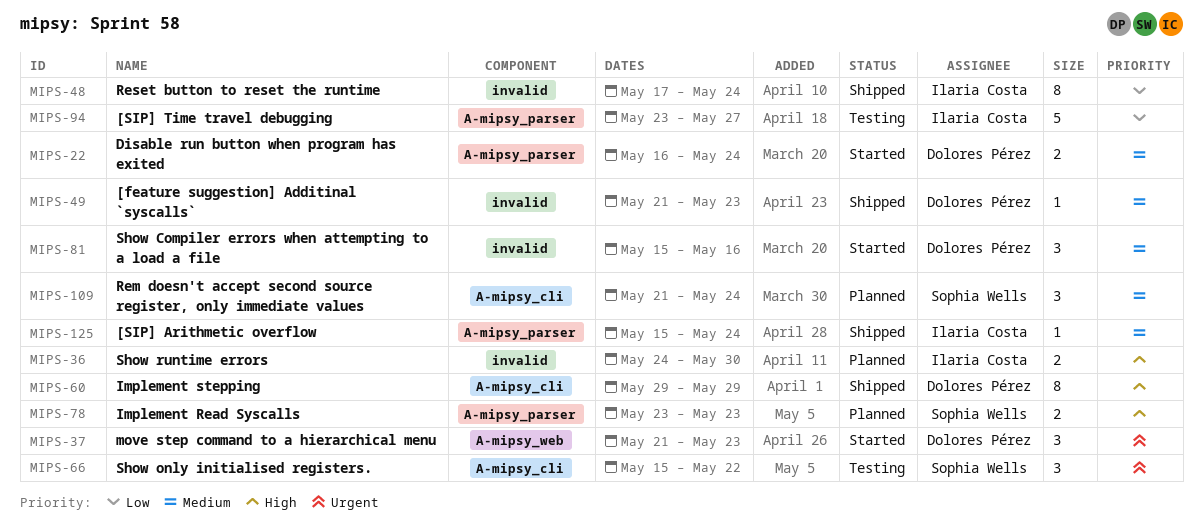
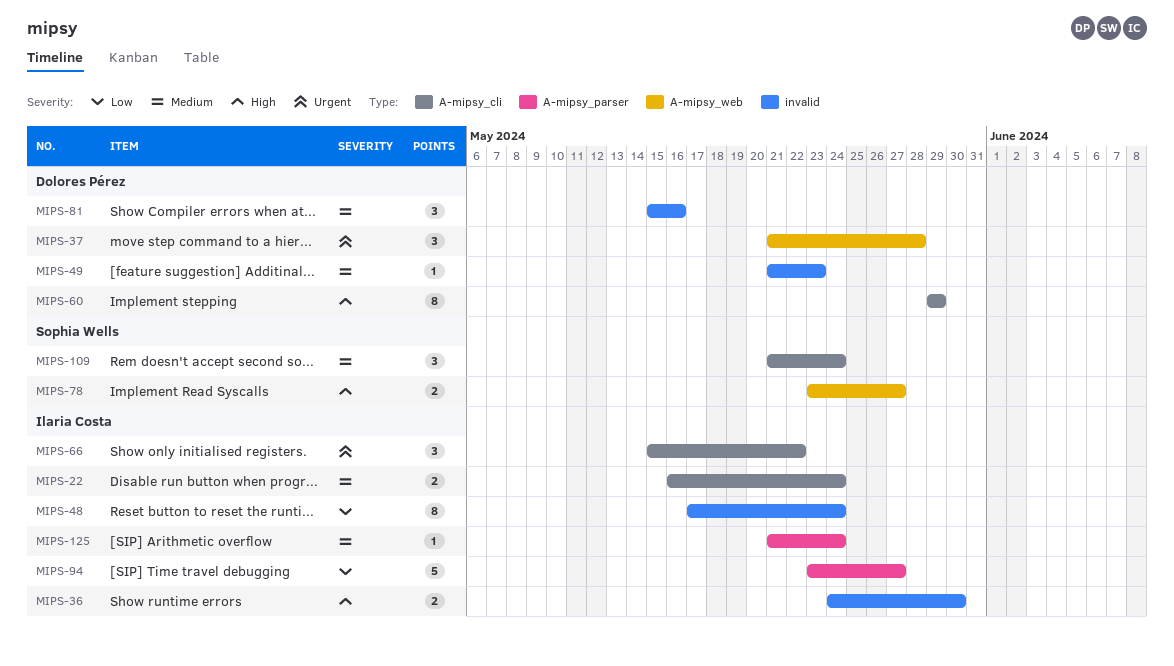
MIPS-22, owner: Dolores Pérez -> Ilaria Costa
MIPS-22, label: A-mipsy_parser -> A-mipsy_cli
MIPS-37, due: May 23 -> May 28
MIPS-66, owner: Sophia Wells -> Ilaria Costa
MIPS-78, label: A-mipsy_parser -> A-mipsy_web
MIPS-78, due: May 23 -> May 27
MIPS-125, start: May 15 -> May 21

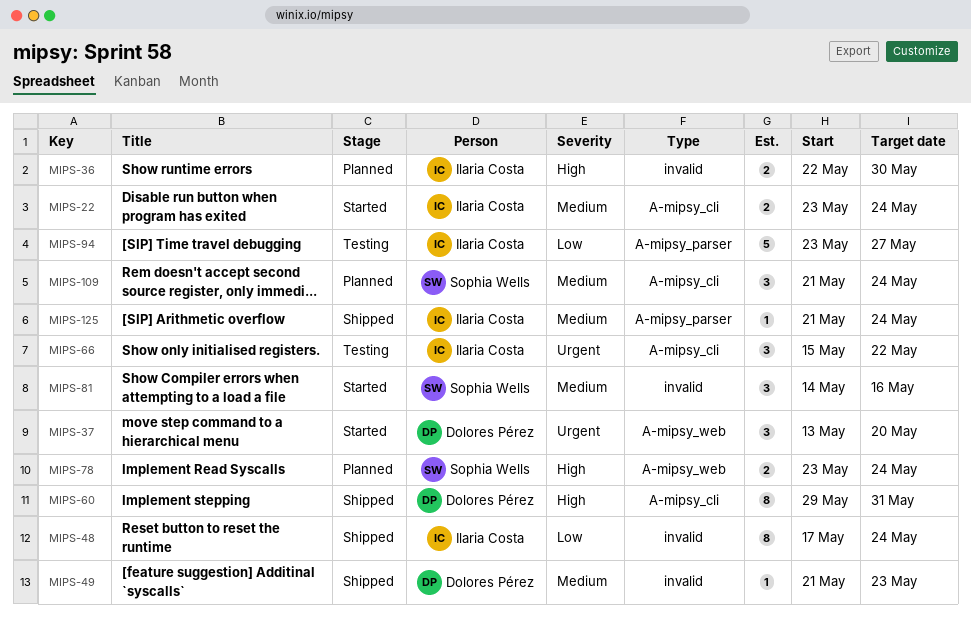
MIPS-22, start: May 16 -> May 23
MIPS-36, start: May 24 -> May 22
MIPS-37, start: May 21 -> May 13
MIPS-37, due: May 28 -> May 20
MIPS-60, due: May 29 -> May 31
MIPS-78, due: May 27 -> May 24
MIPS-81, owner: Dolores Pérez -> Sophia Wells
MIPS-81, start: May 15 -> May 14

